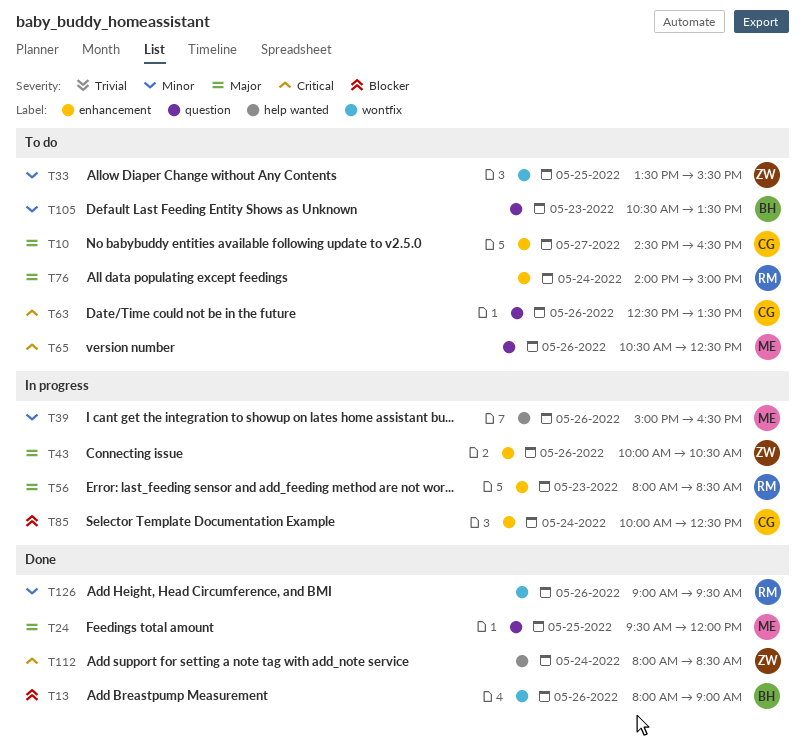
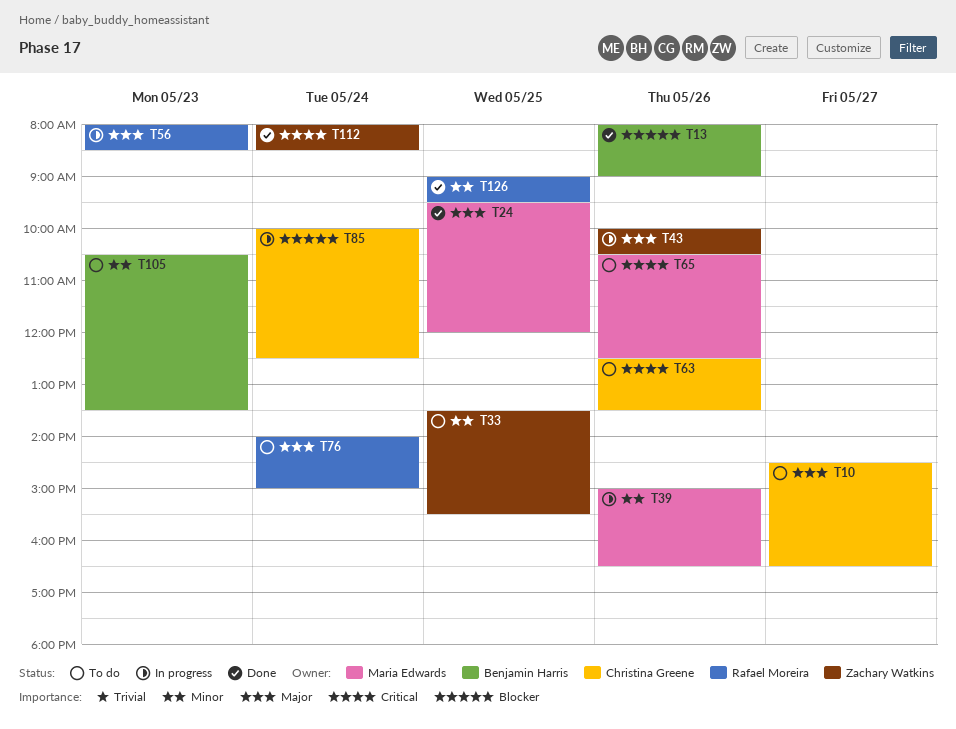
T126, day: May 26 -> May 25

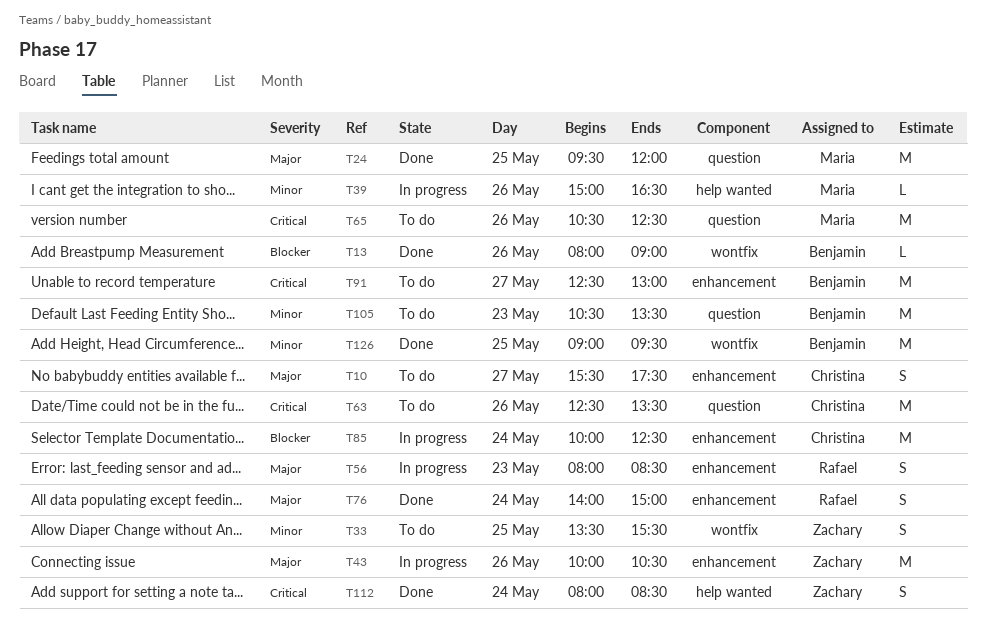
T10, begins: 14:30 -> 15:30
T10, ends: 16:30 -> 17:30
T76, status: To do -> Done
T91: none -> present
T126, owner: Rafael Moreira -> Benjamin Harris

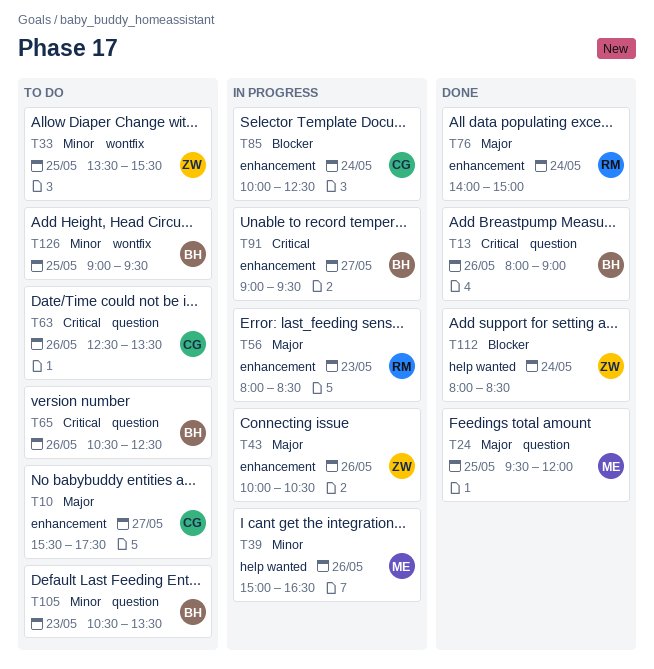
T13, priority: Blocker -> Critical
T13, label: wontfix -> question
T65, owner: Maria -> Benjamin
T91, status: To do -> In progress
T91, begins: 12:30 -> 09:00
T91, ends: 13:00 -> 09:30
T112, priority: Critical -> Blocker
T126, status: Done -> To do

